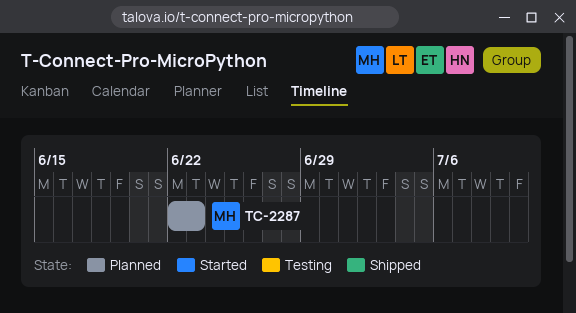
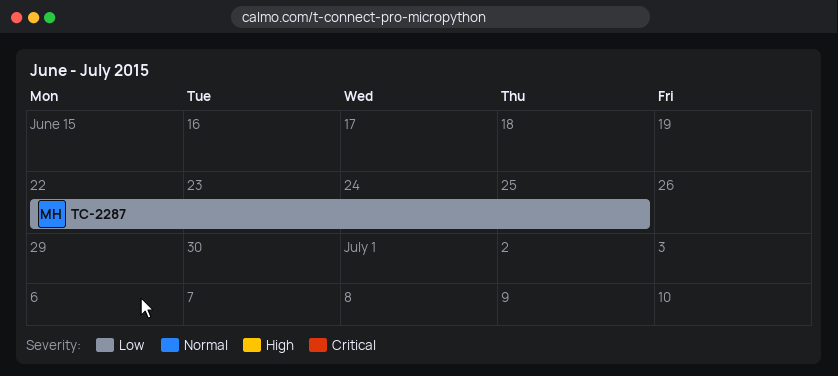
TC-2287, due: Jun 23 -> Jun 25

